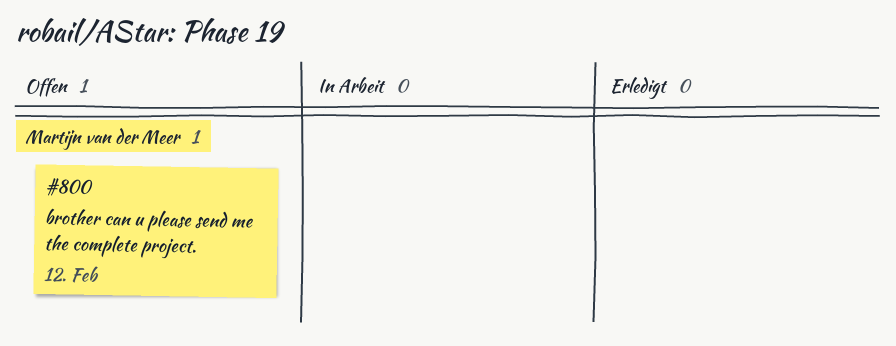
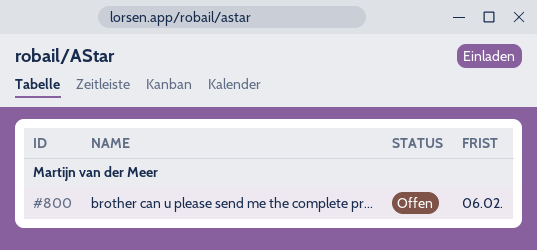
#800, due: Feb 12 -> Feb 6

